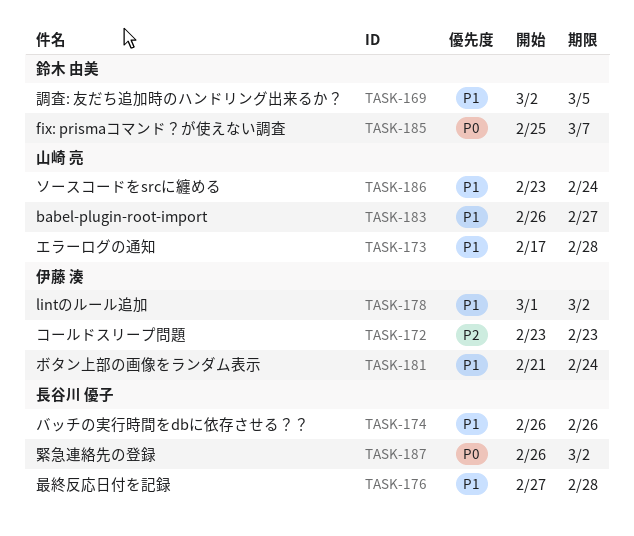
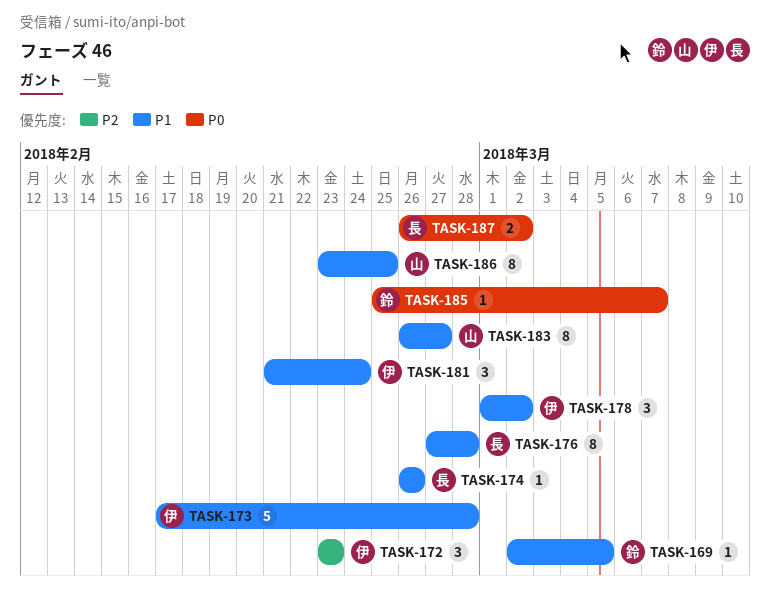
TASK-173, owner: 山崎 亮 -> 伊藤 湊
TASK-186, due: Feb 24 -> Feb 25

